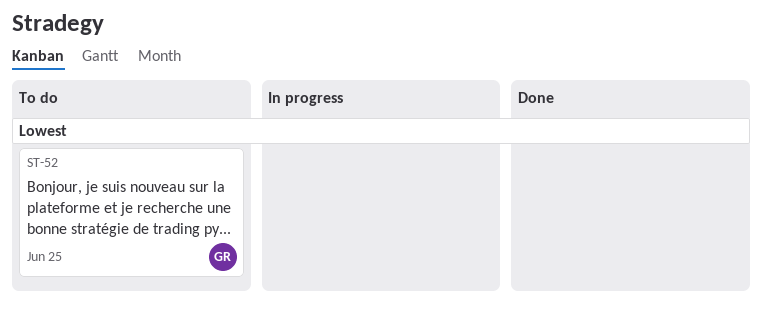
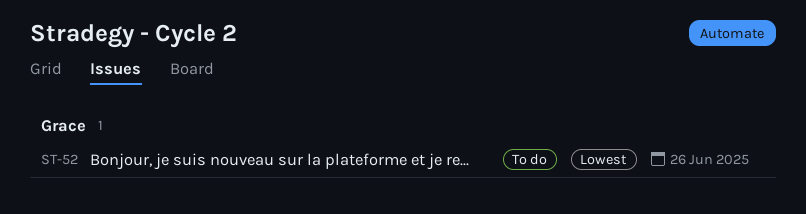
ST-52, due: Jun 25 -> Jun 26

